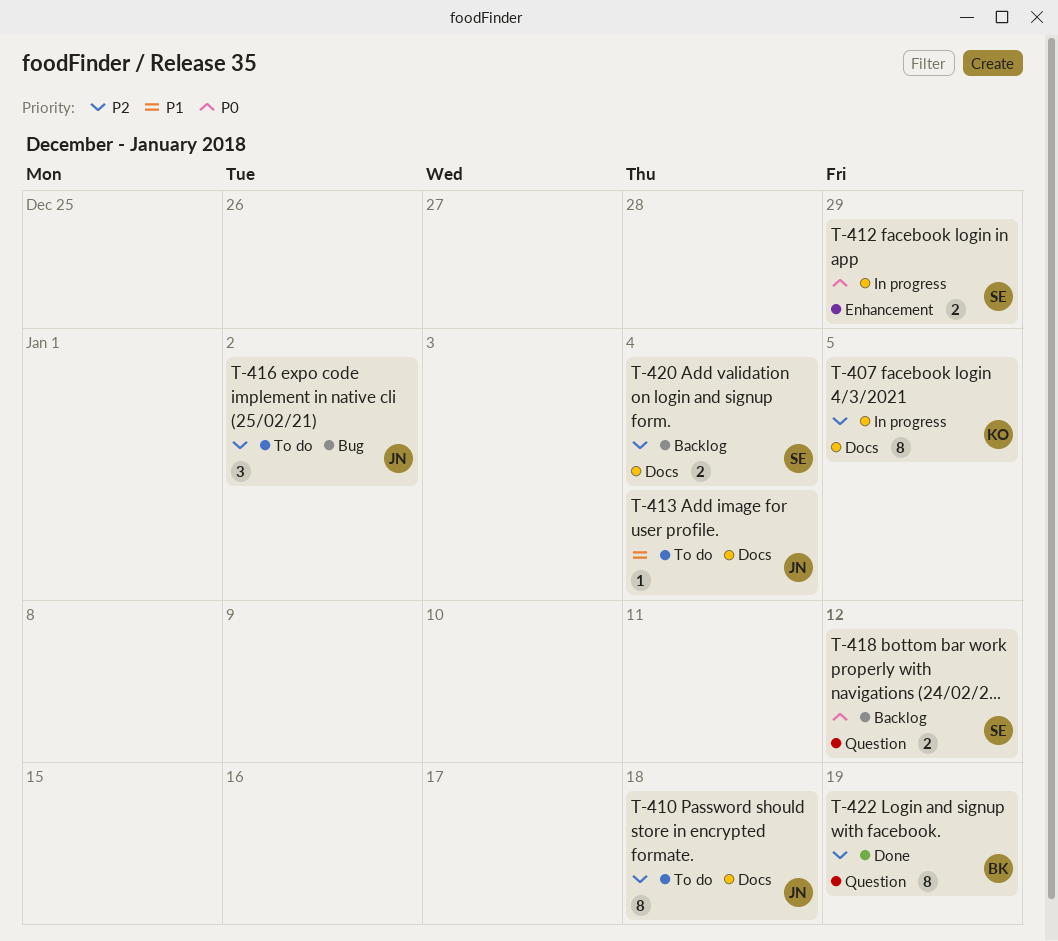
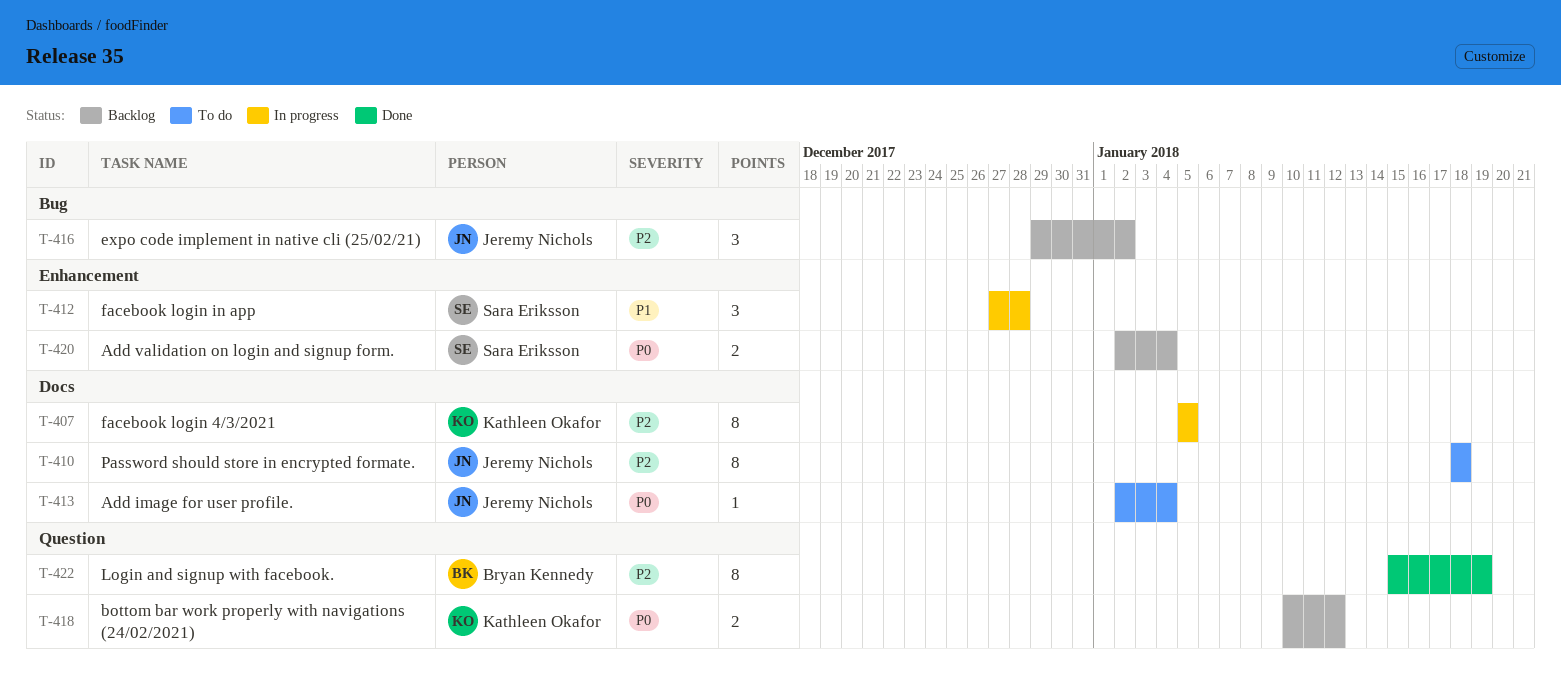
T-412, priority: P0 -> P1
T-412, estimate: 2 -> 3
T-412, due: Dec 29 -> Dec 28
T-413, priority: P1 -> P0
T-416, status: To do -> Backlog
T-418, owner: Sara Eriksson -> Kathleen Okafor
T-420, priority: P2 -> P0
T-420, label: Docs -> Enhancement

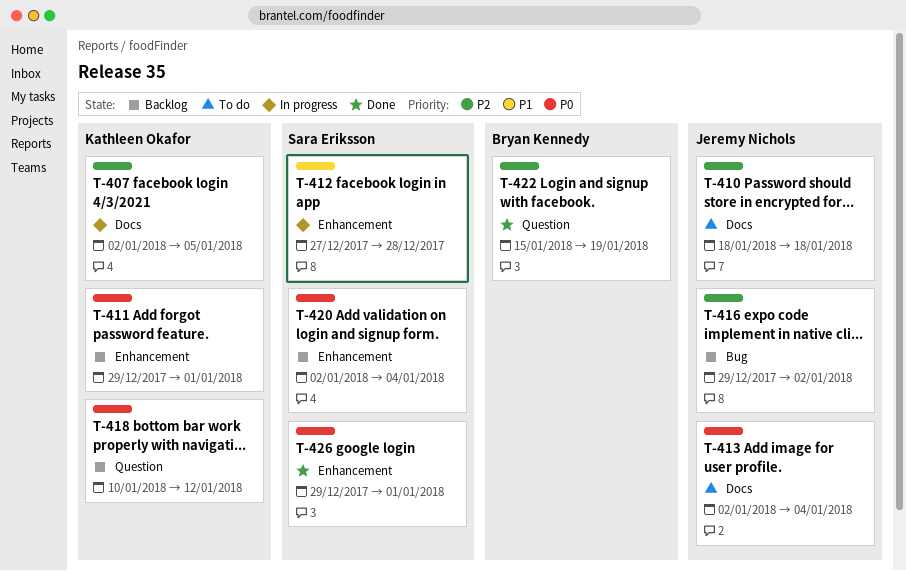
T-407, start: Jan 5 -> Jan 2
T-411: none -> present
T-426: none -> present

